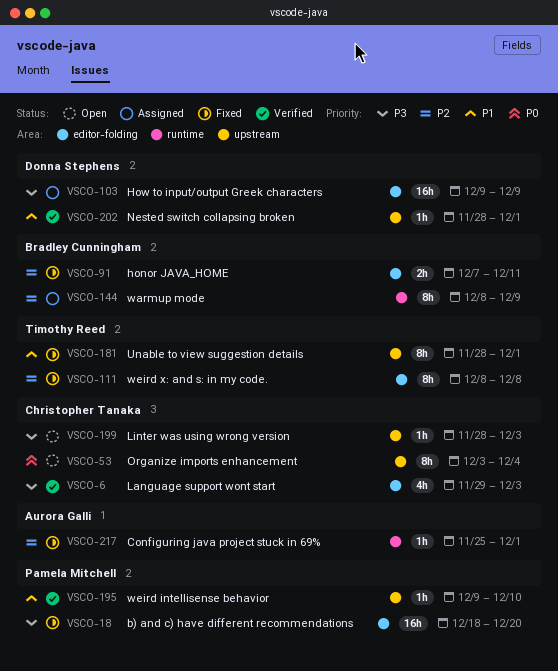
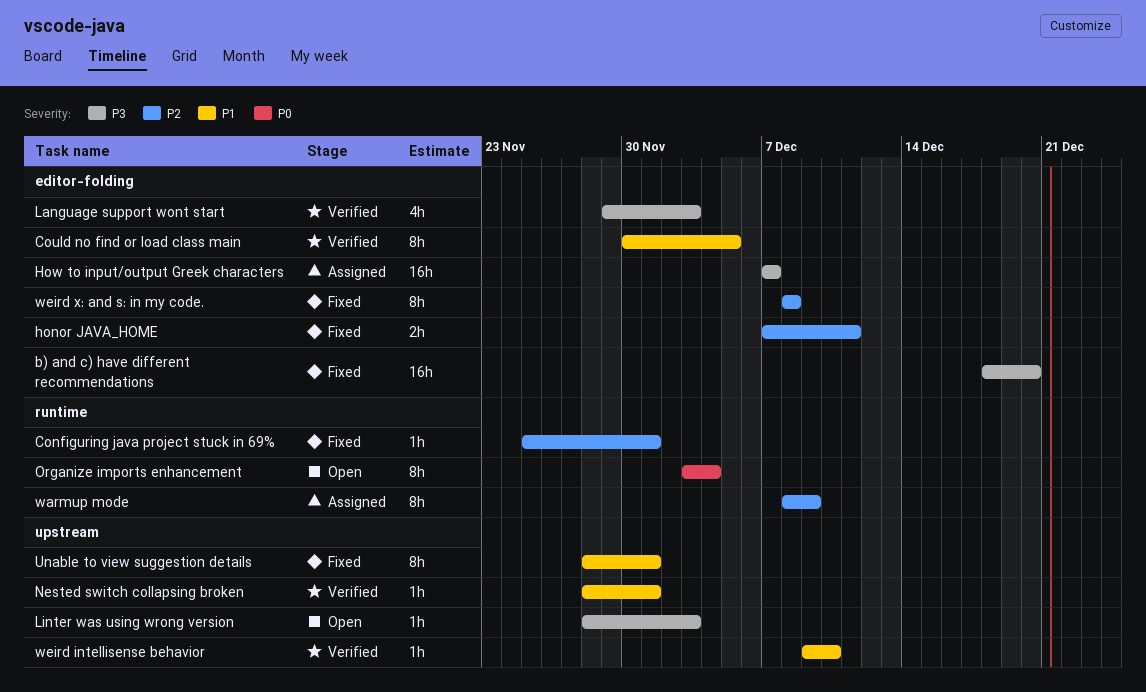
Could no find or load class main: none -> present
How to input/output Greek characters, start: Dec 9 -> Dec 7
How to input/output Greek characters, due: Dec 9 -> Dec 7
Organize imports enhancement, label: upstream -> runtime

